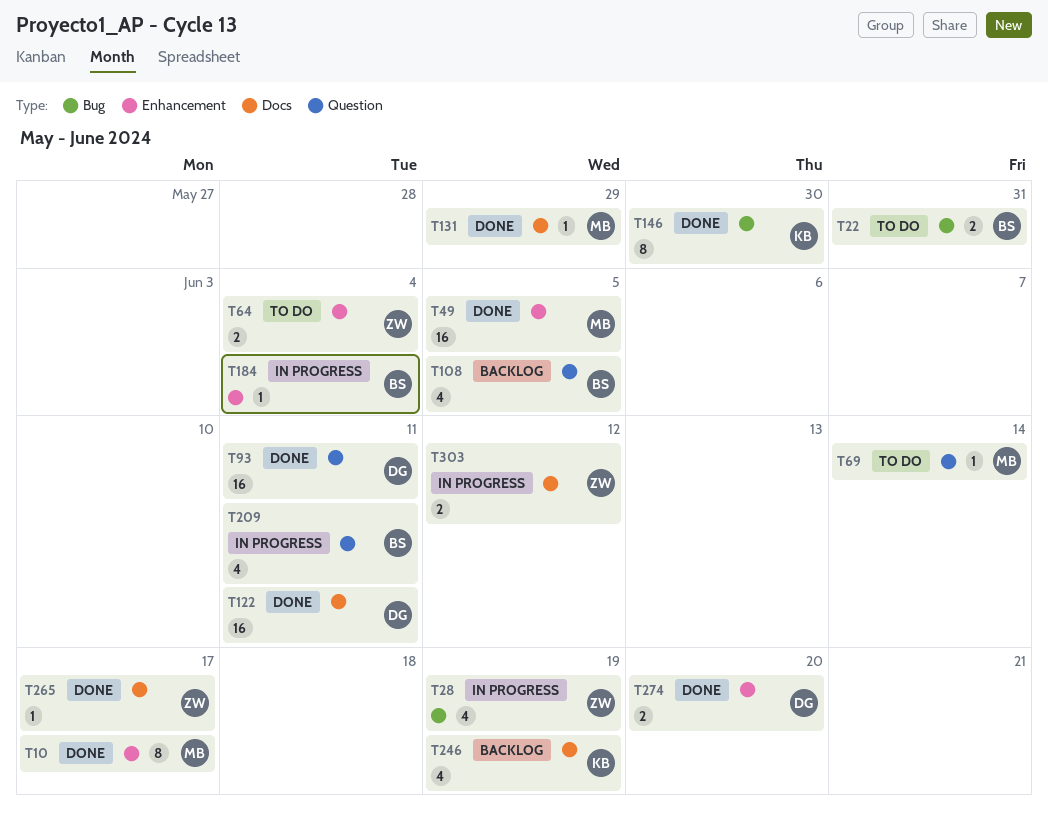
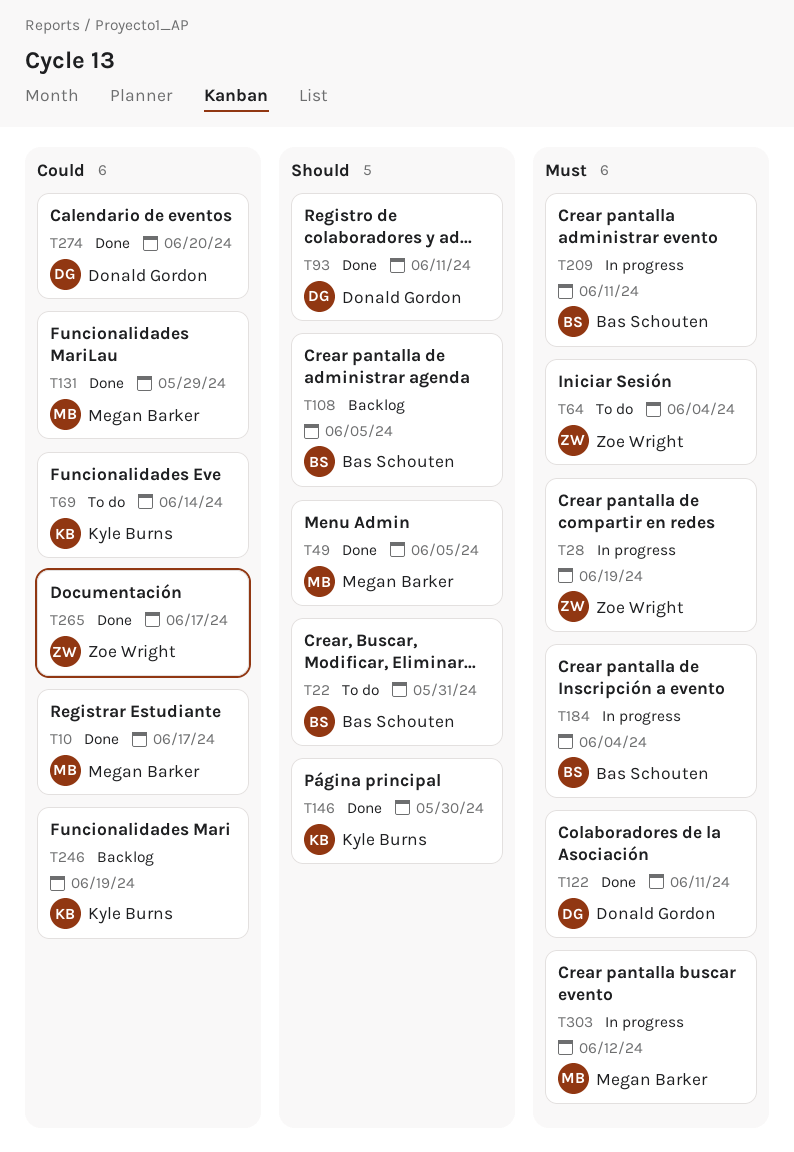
T69, owner: Megan Barker -> Kyle Burns
T303, owner: Zoe Wright -> Megan Barker

